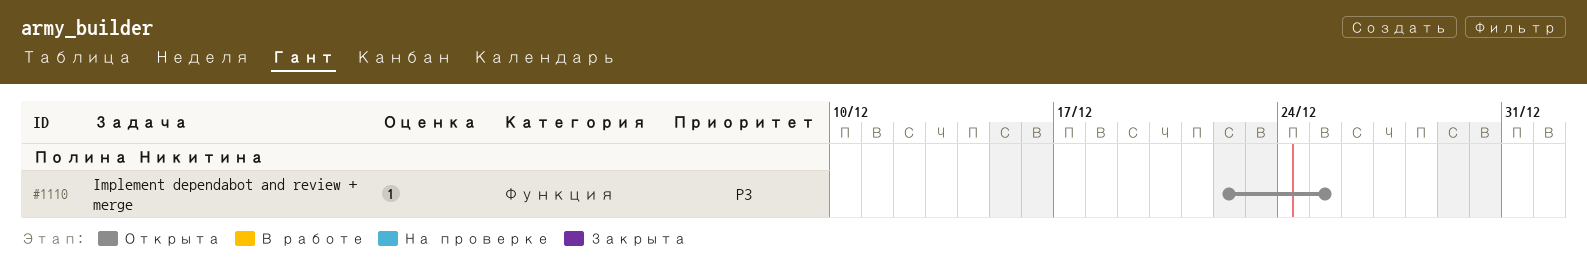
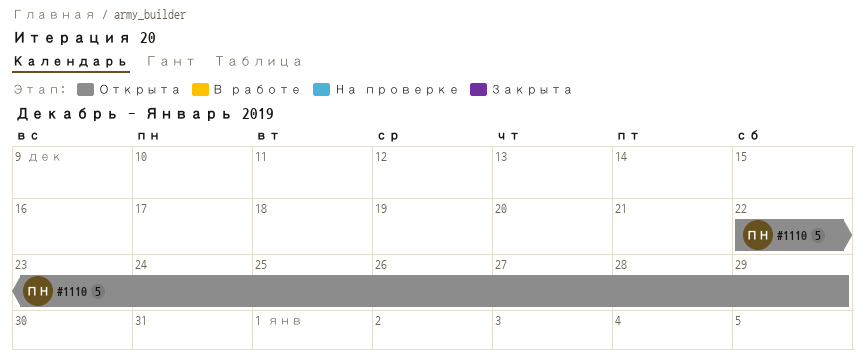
#1110, estimate: 1 -> 5
#1110, due: Dec 25 -> Dec 29

